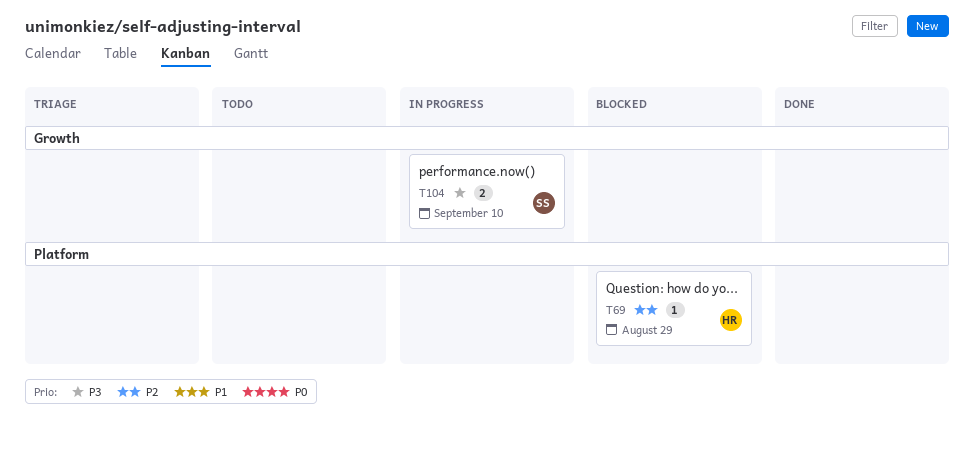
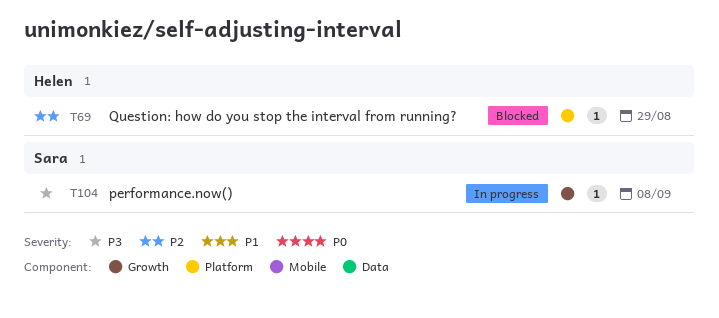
T104, estimate: 2 -> 1
T104, due: Sep 10 -> Sep 8

